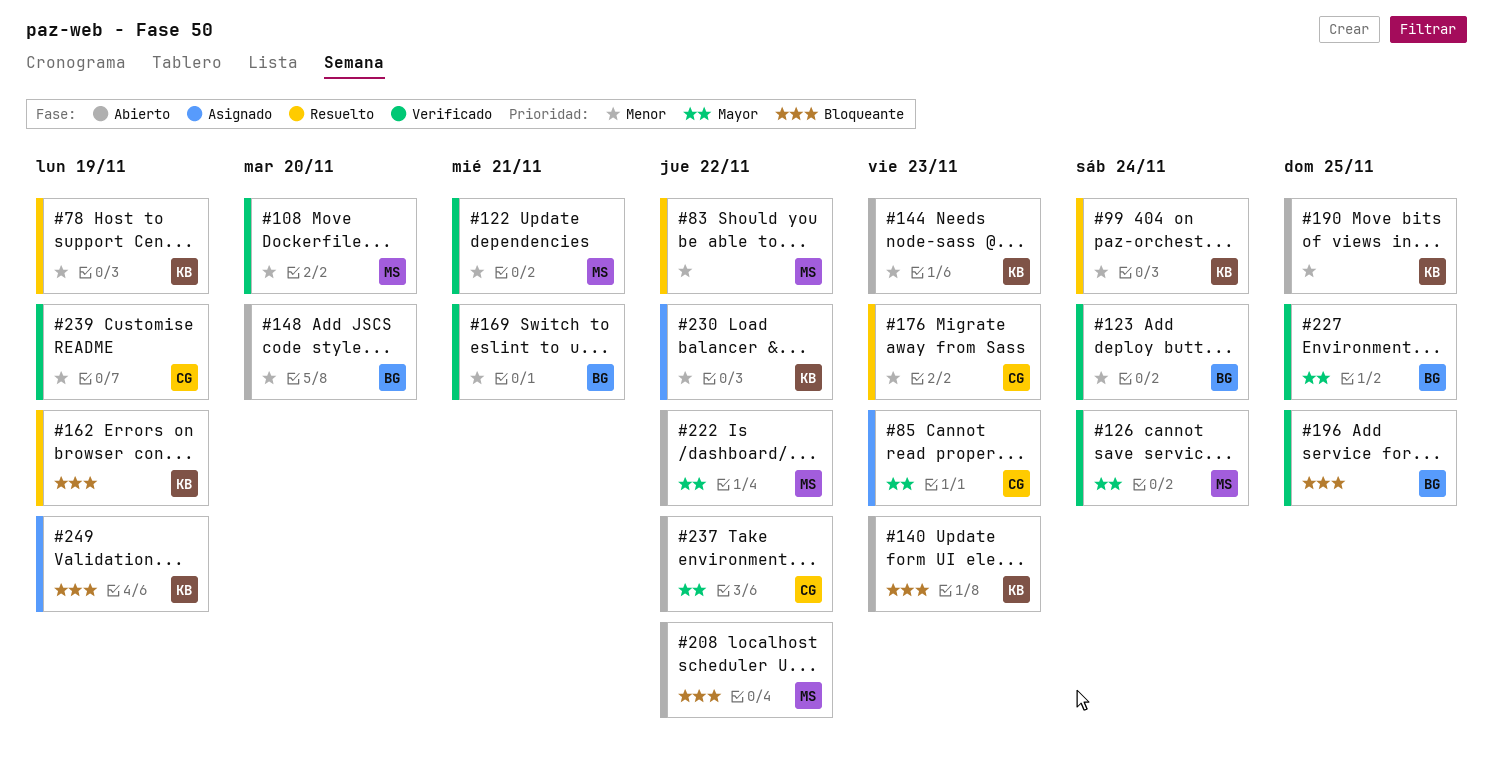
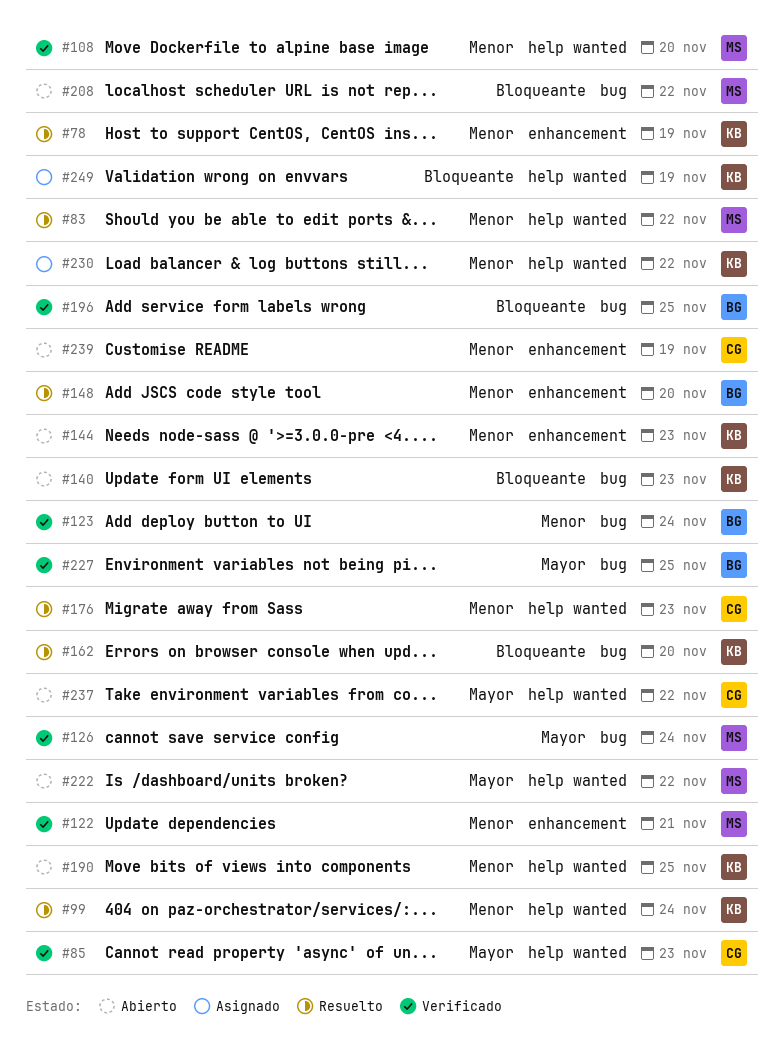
#85, status: Asignado -> Verificado
#148, status: Abierto -> Resuelto
#162, due: Nov 19 -> Nov 20
#169: present -> none
#239, status: Verificado -> Abierto

